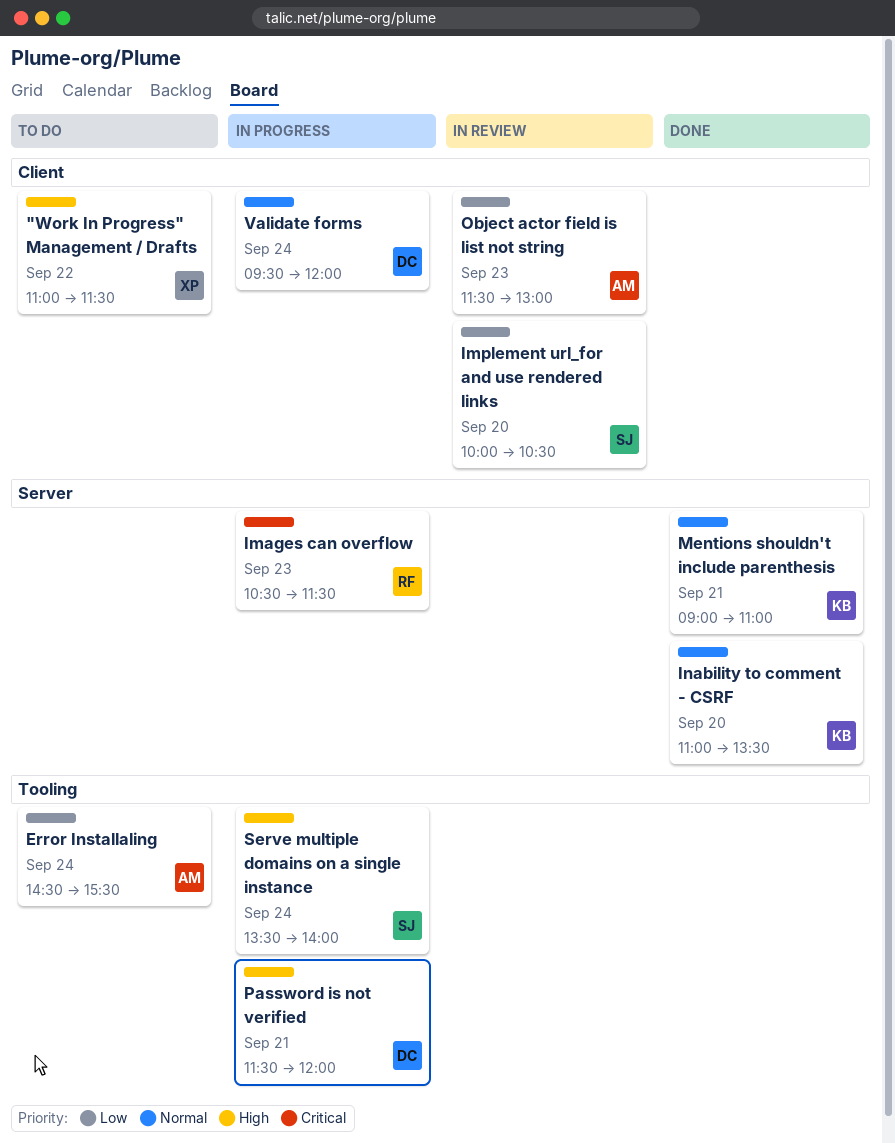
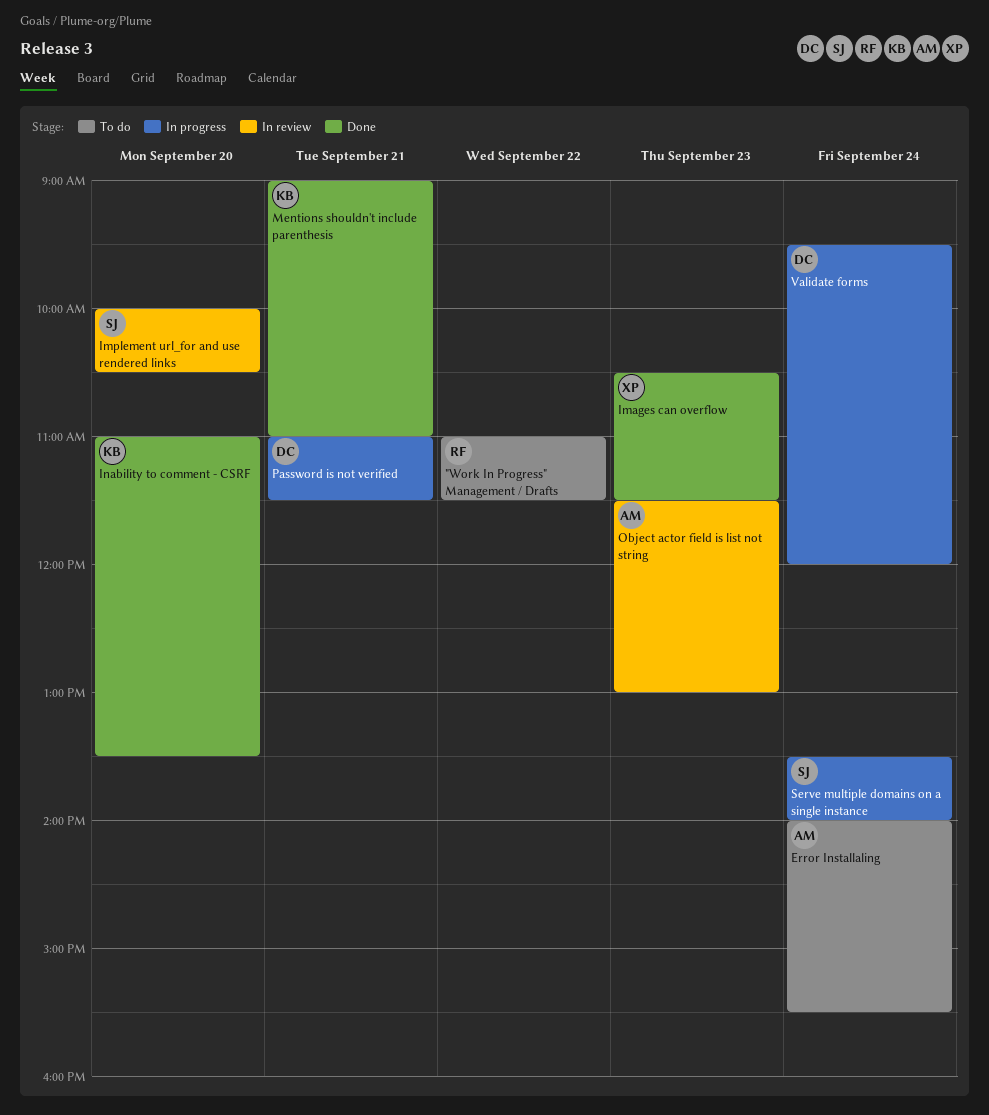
"Work In Progress" Management / Drafts, owner: XP -> RF
Error Installaling, begins: 14:30 -> 14:00
Images can overflow, status: In progress -> Done
Images can overflow, owner: RF -> XP
Password is not verified, begins: 11:30 -> 11:00
Password is not verified, ends: 12:00 -> 11:30

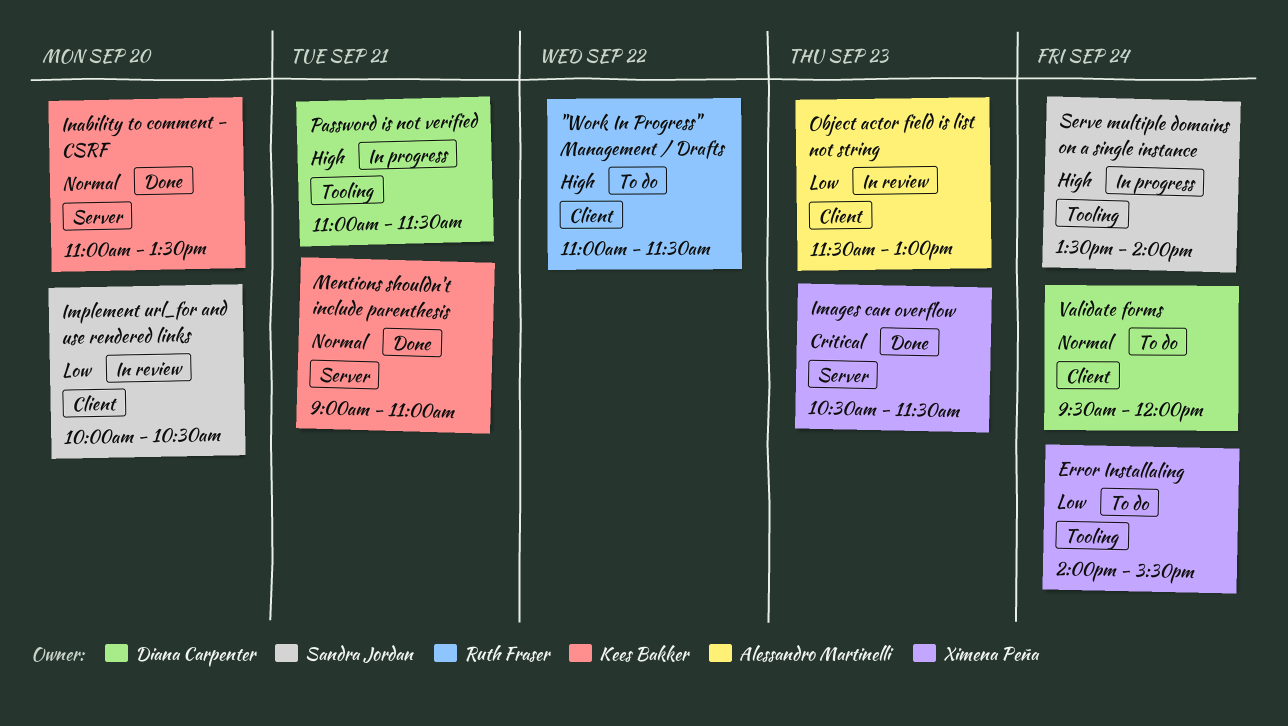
Error Installaling, owner: Alessandro Martinelli -> Ximena Peña
Validate forms, status: In progress -> To do

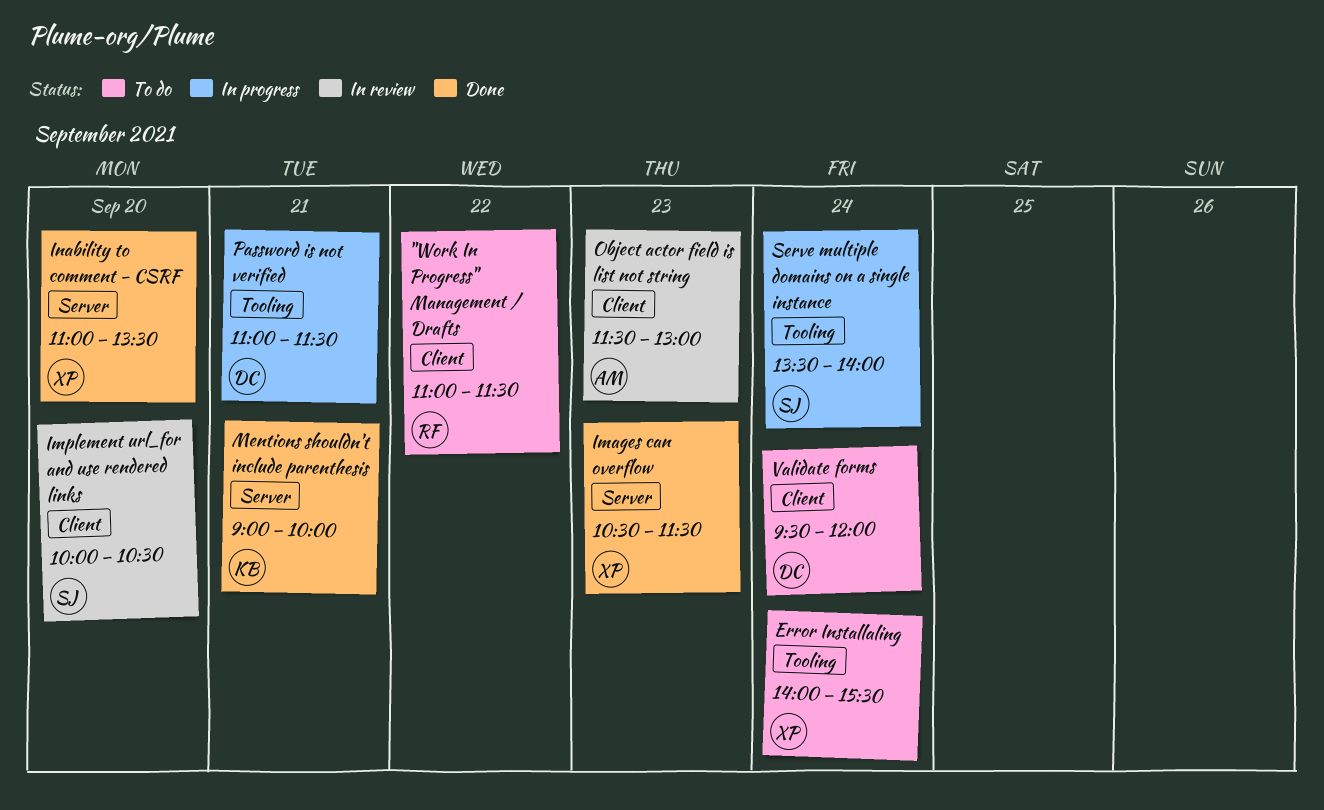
Inability to comment - CSRF, owner: Kees Bakker -> Ximena Peña
Mentions shouldn't include parenthesis, ends: 11:00 -> 10:00

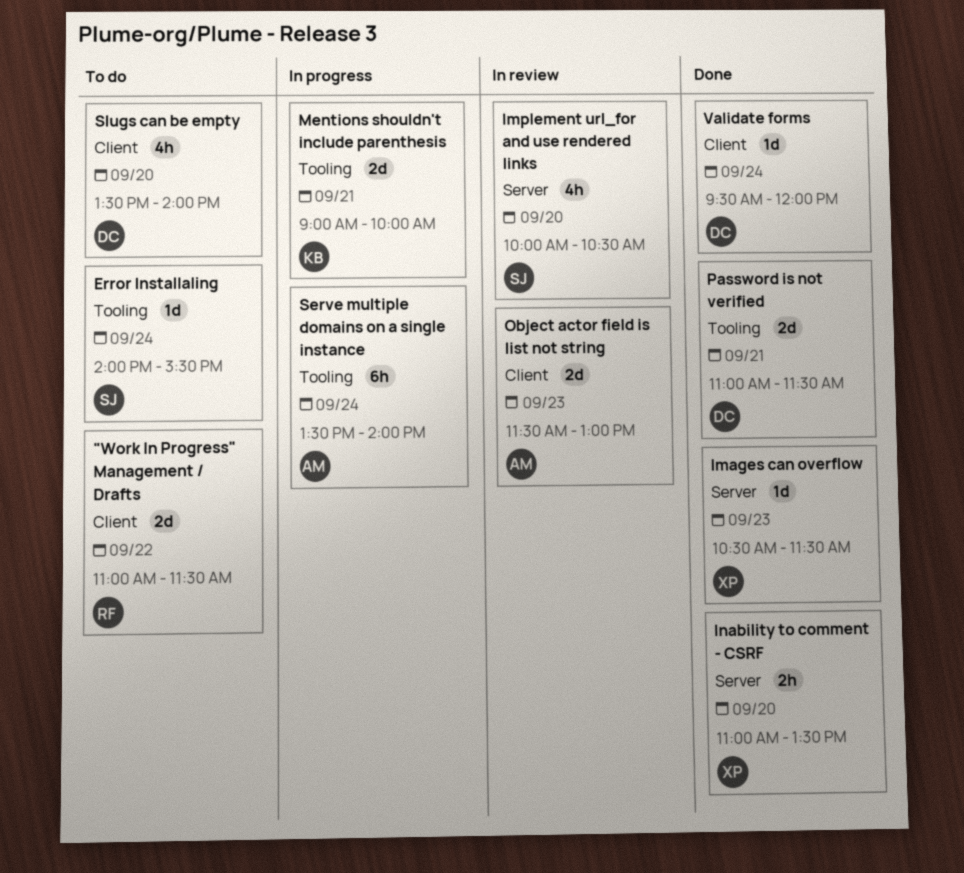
Error Installaling, owner: XP -> SJ
Implement url_for and use rendered links, label: Client -> Server
Mentions shouldn't include parenthesis, status: Done -> In progress
Mentions shouldn't include parenthesis, label: Server -> Tooling
Password is not verified, status: In progress -> Done
Serve multiple domains on a single instance, owner: SJ -> AM
Slugs can be empty: none -> present
Validate forms, status: To do -> Done

